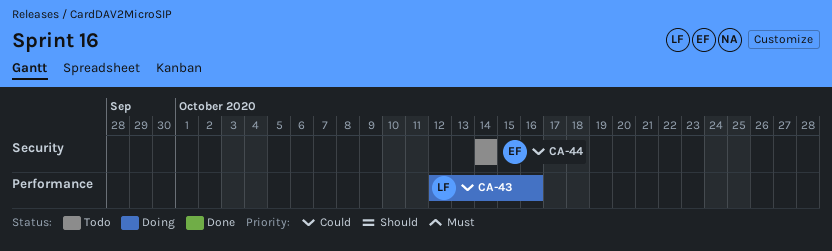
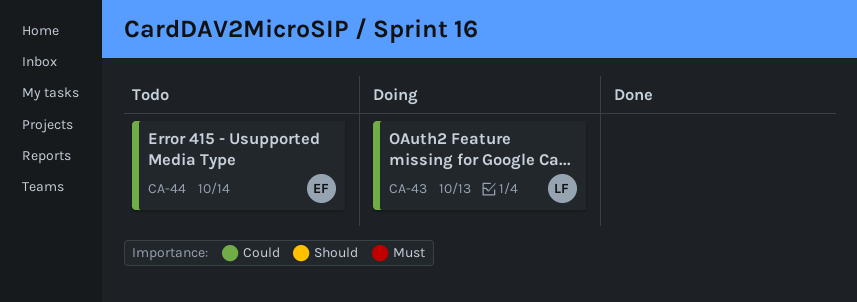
CA-43, due: Oct 16 -> Oct 13

